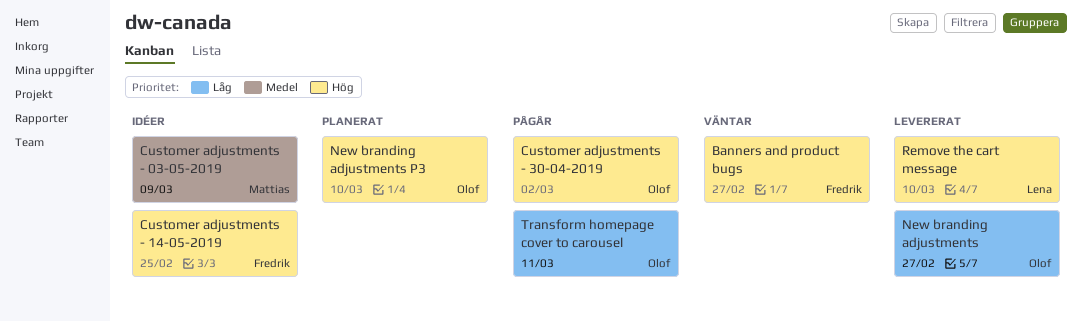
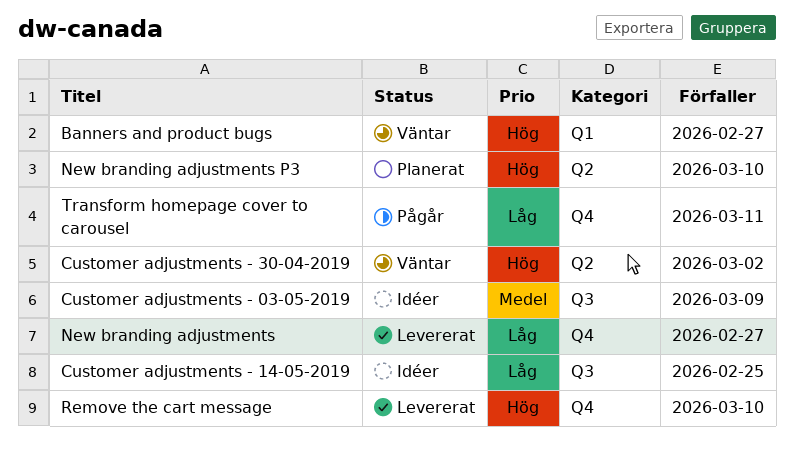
Customer adjustments - 14-05-2019, priority: Hög -> Låg
Customer adjustments - 30-04-2019, status: Pågår -> Väntar

